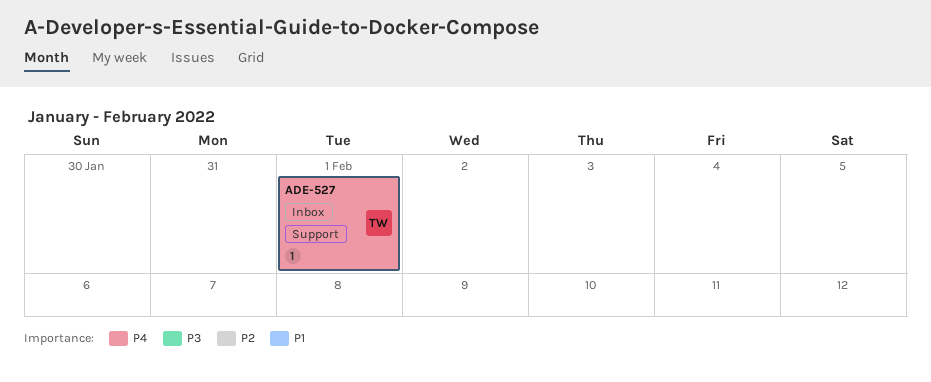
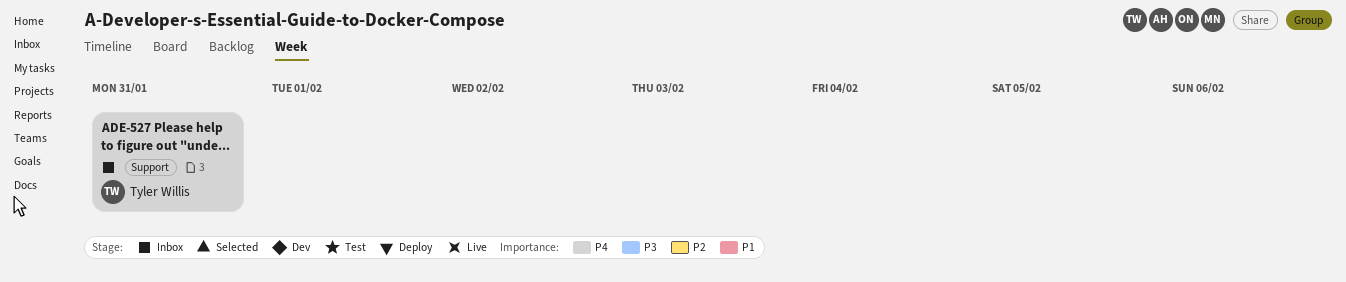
ADE-527, due: Feb 1 -> Jan 31

